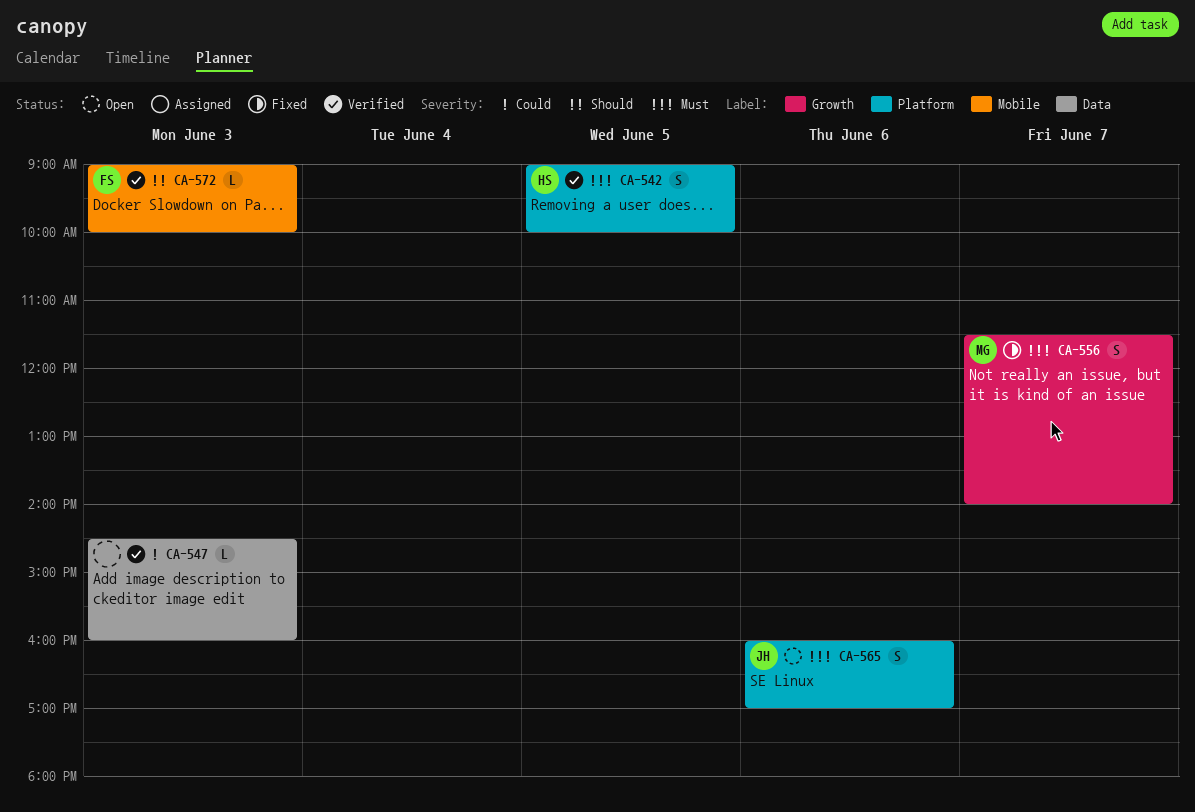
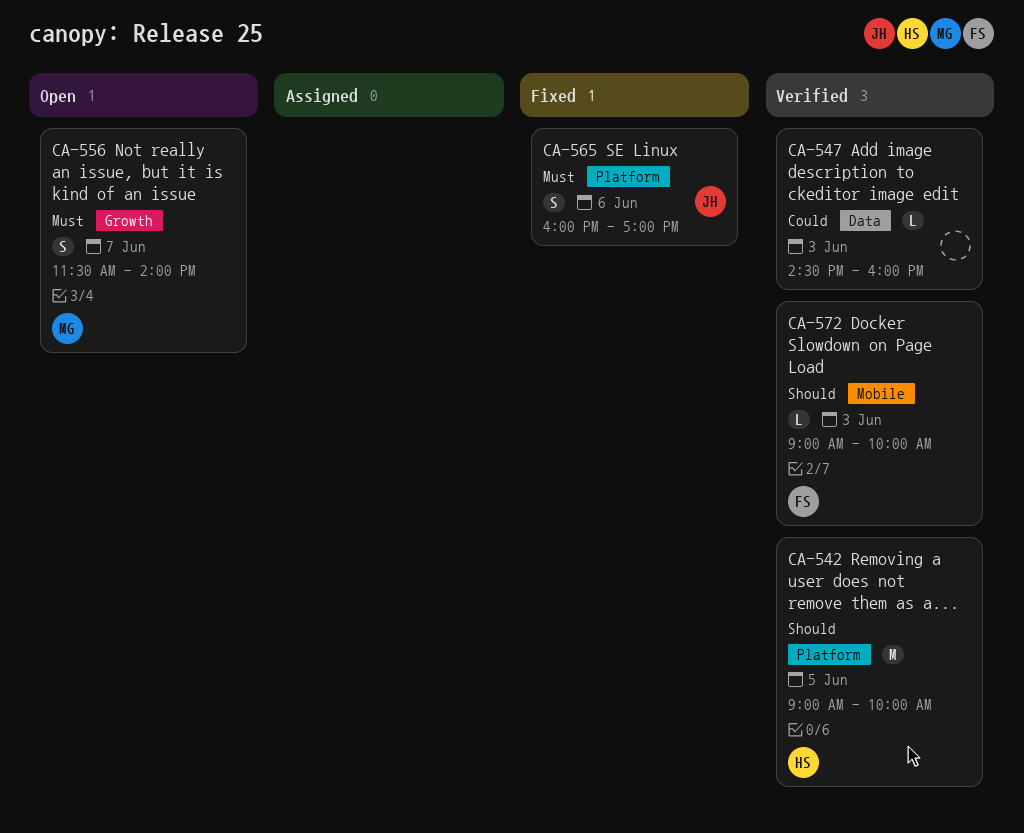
CA-542, priority: Must -> Should
CA-542, estimate: S -> M
CA-556, status: Fixed -> Open
CA-565, status: Open -> Fixed

